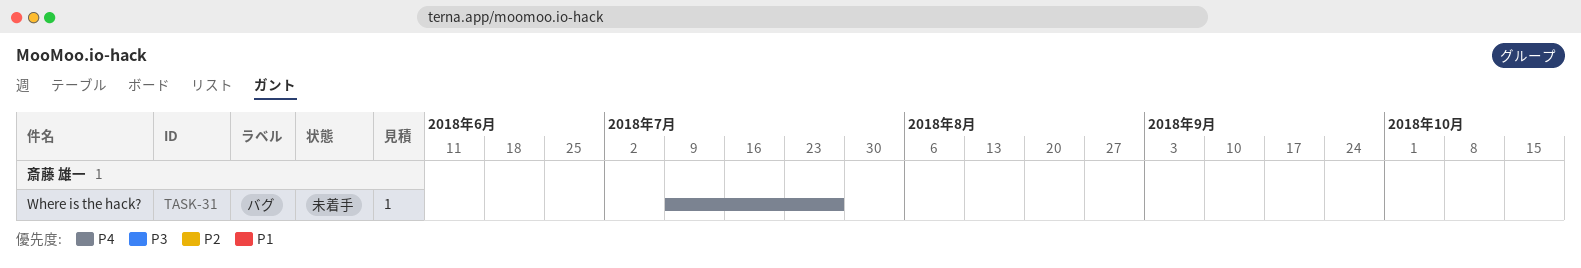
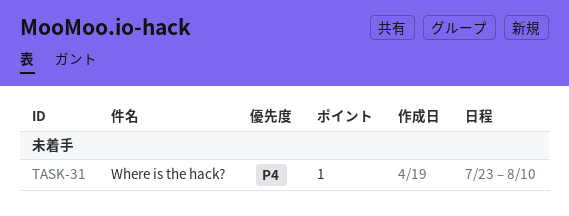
TASK-31, start: Jul 9 -> Jul 23
TASK-31, due: Jul 27 -> Aug 10

